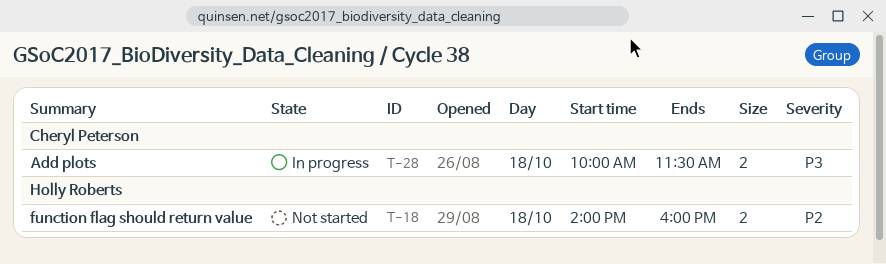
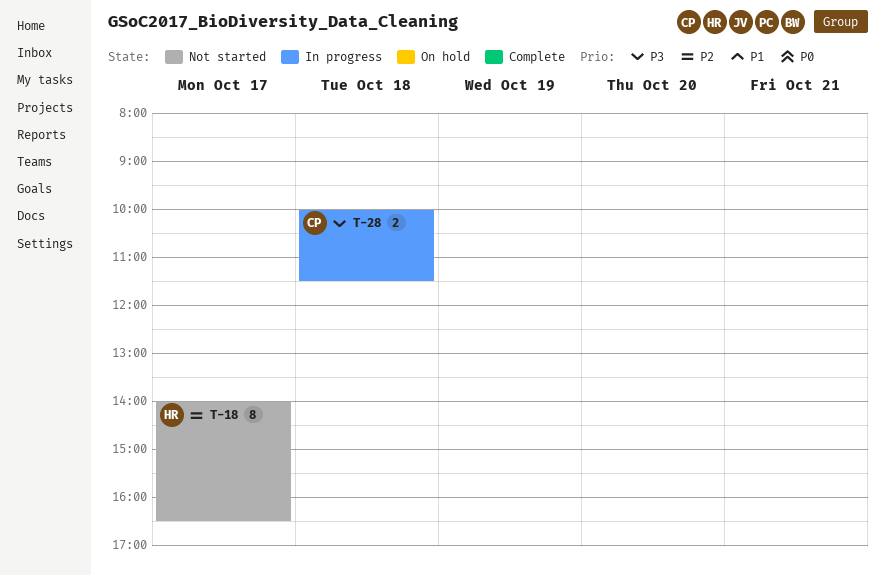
T-18, estimate: 2 -> 8
T-18, day: Oct 18 -> Oct 17
T-18, ends: 16:00 -> 16:30

